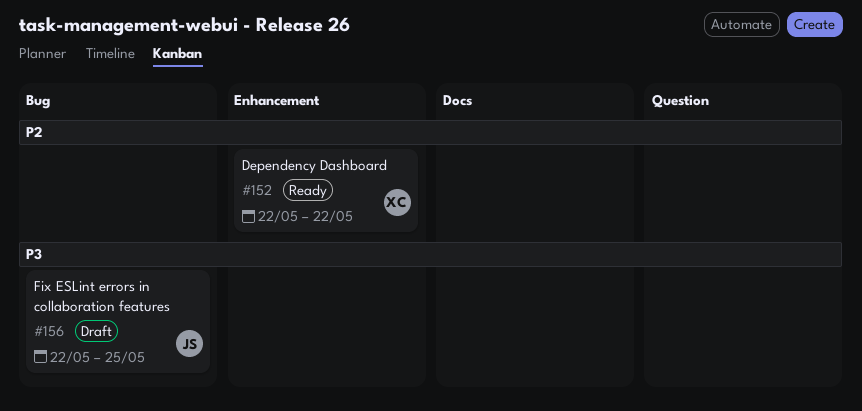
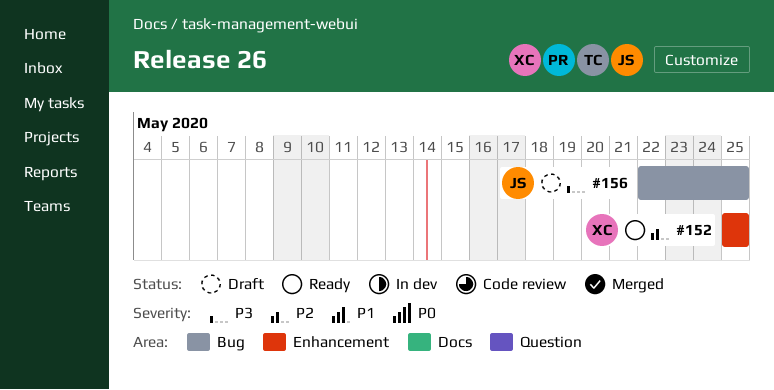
#152, start: May 22 -> May 25
#152, due: May 22 -> May 25

